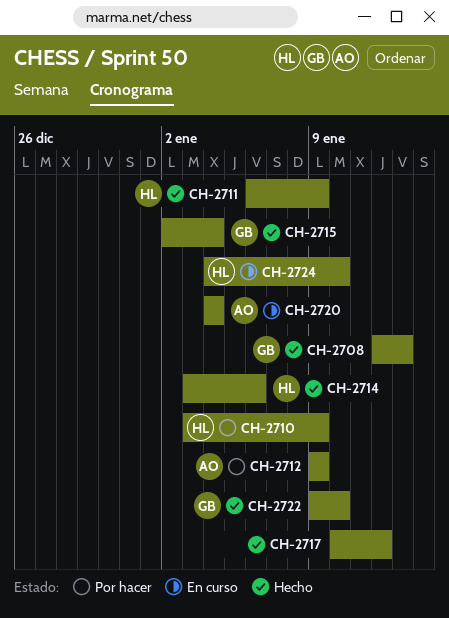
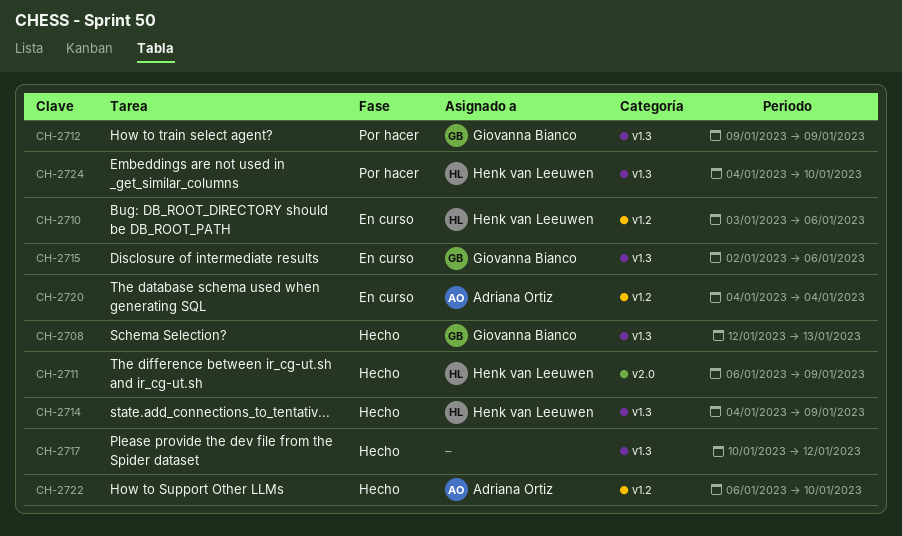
CH-2710, status: Por hacer -> En curso
CH-2710, due: Jan 9 -> Jan 6
CH-2712, owner: Adriana Ortiz -> Giovanna Bianco
CH-2714, start: Jan 3 -> Jan 4
CH-2714, due: Jan 6 -> Jan 9
CH-2715, status: Hecho -> En curso
CH-2715, due: Jan 4 -> Jan 6
CH-2722, owner: Giovanna Bianco -> Adriana Ortiz
CH-2722, start: Jan 9 -> Jan 6
CH-2724, status: En curso -> Por hacer

